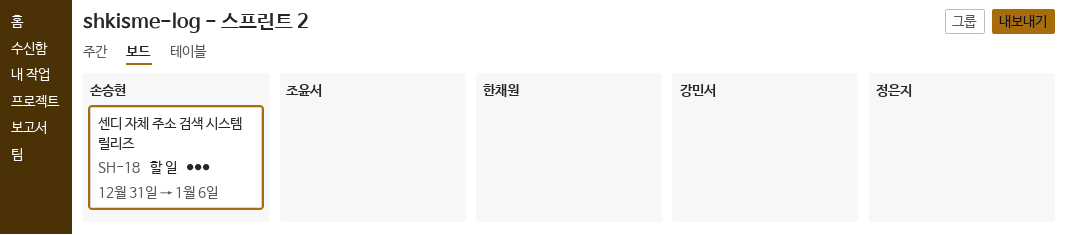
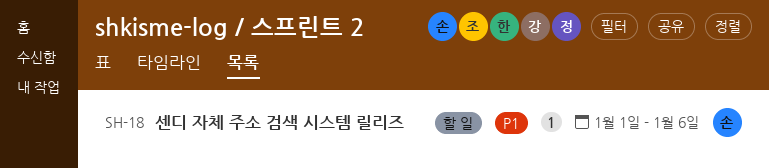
SH-18, estimate: 3 -> 1
SH-18, start: Dec 31 -> Jan 1

